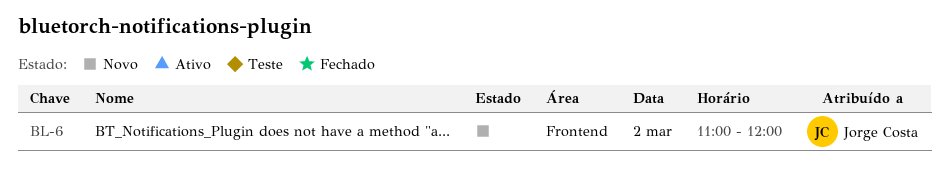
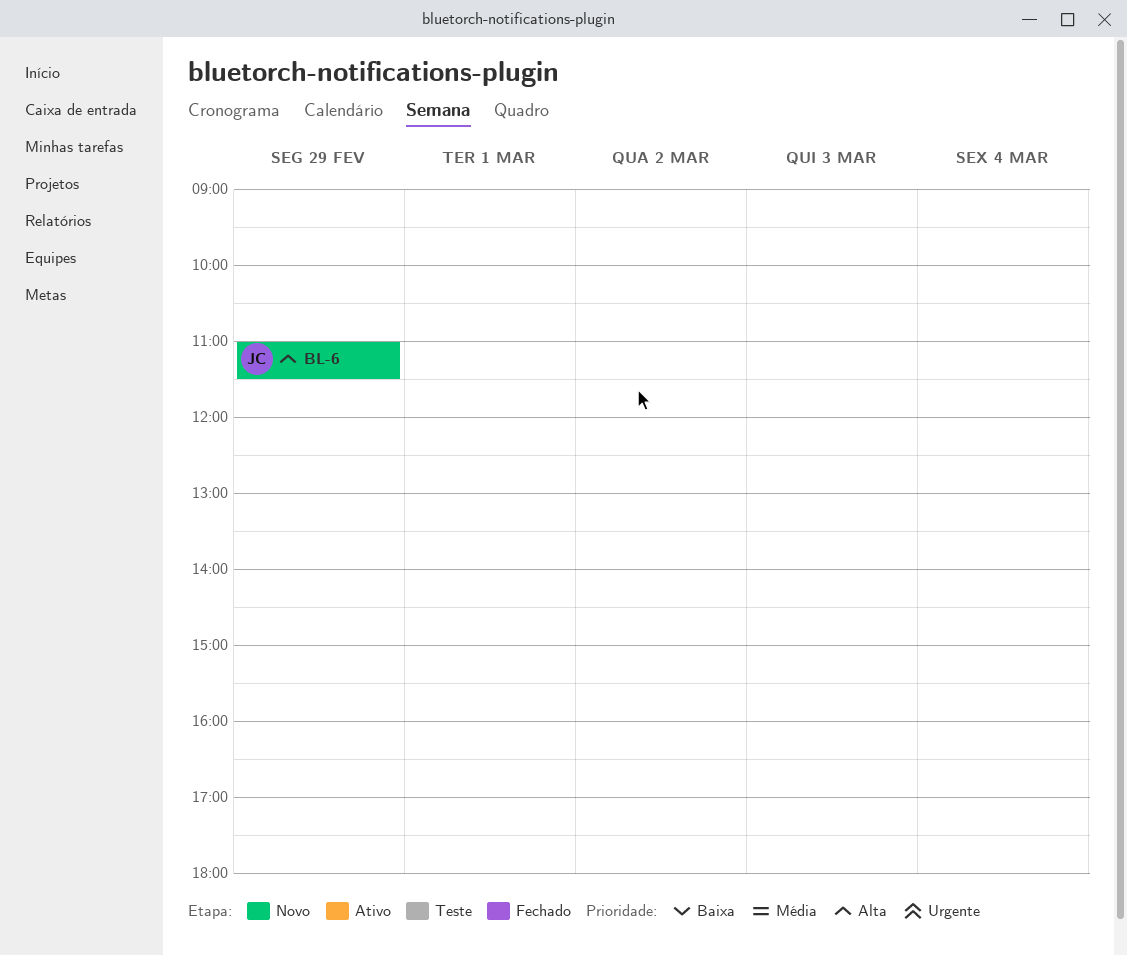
BL-6, day: Mar 2 -> Feb 29
BL-6, ends: 12:00 -> 11:30

